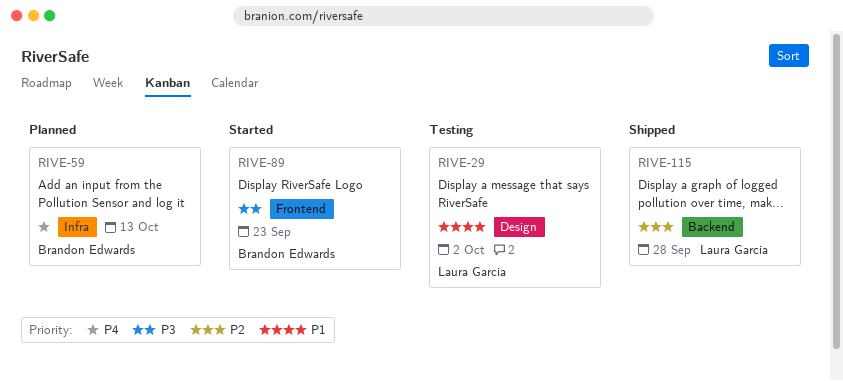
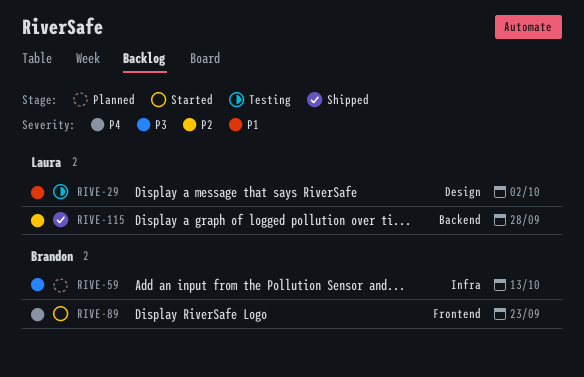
RIVE-59, priority: P4 -> P3
RIVE-89, priority: P3 -> P4

